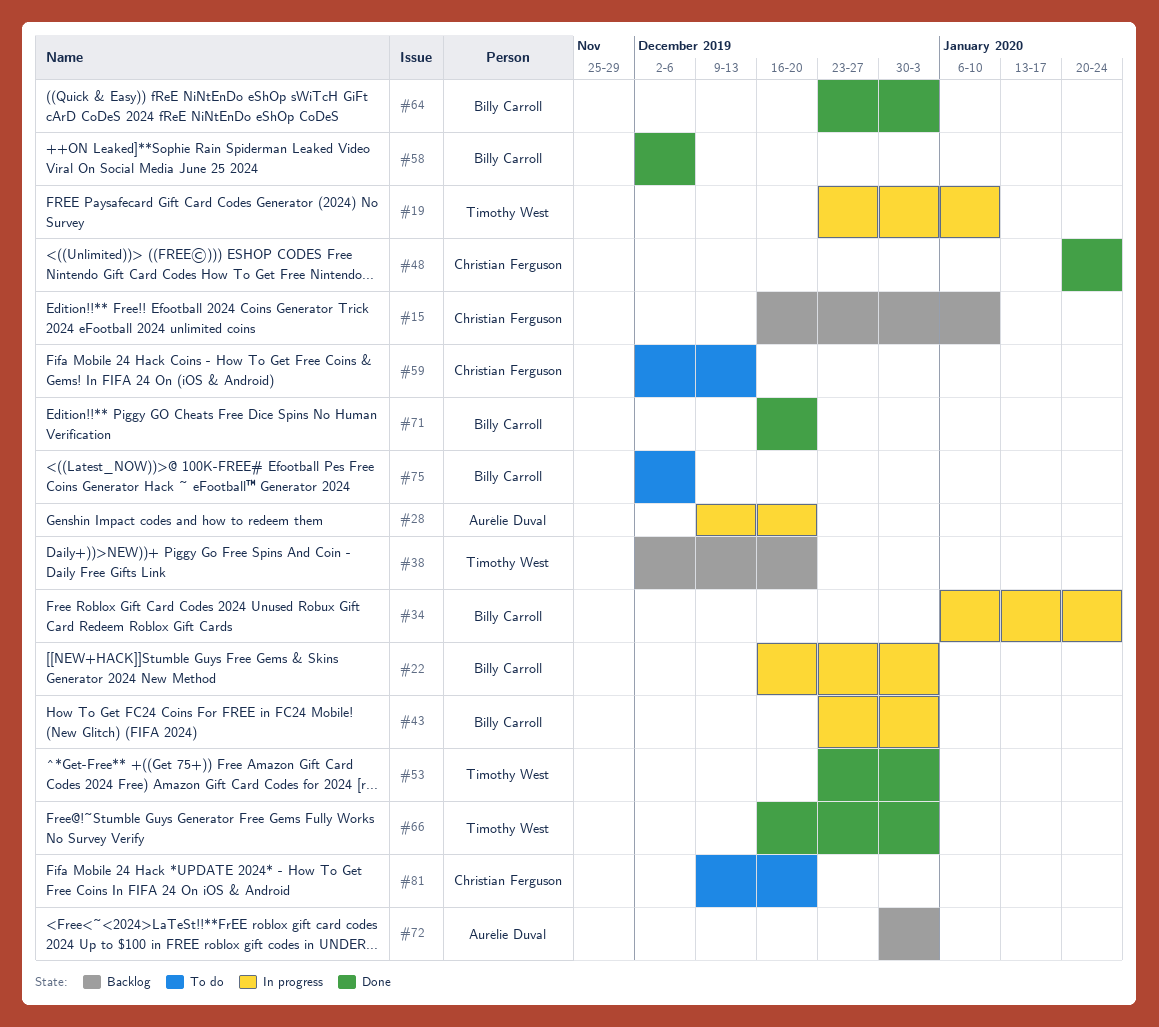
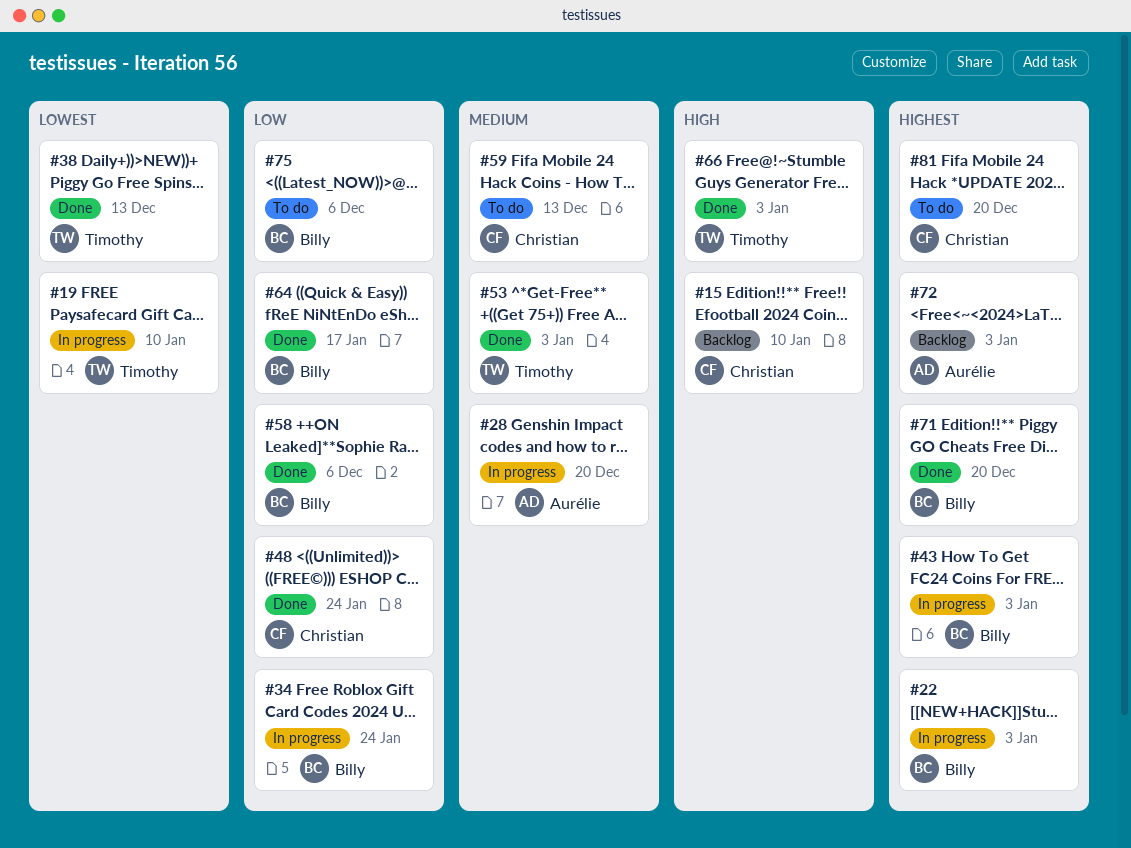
#38, status: Backlog -> Done
#38, due: Dec 20 -> Dec 13
#64, due: Jan 3 -> Jan 17

